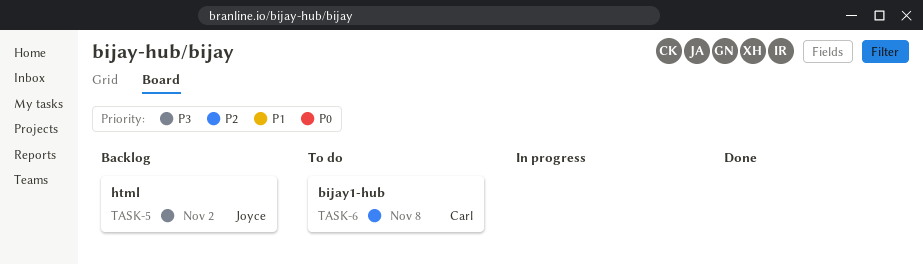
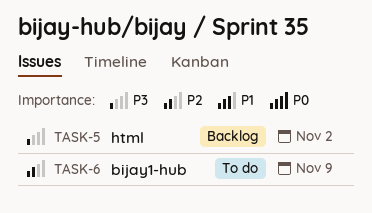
TASK-6, due: Nov 8 -> Nov 9

